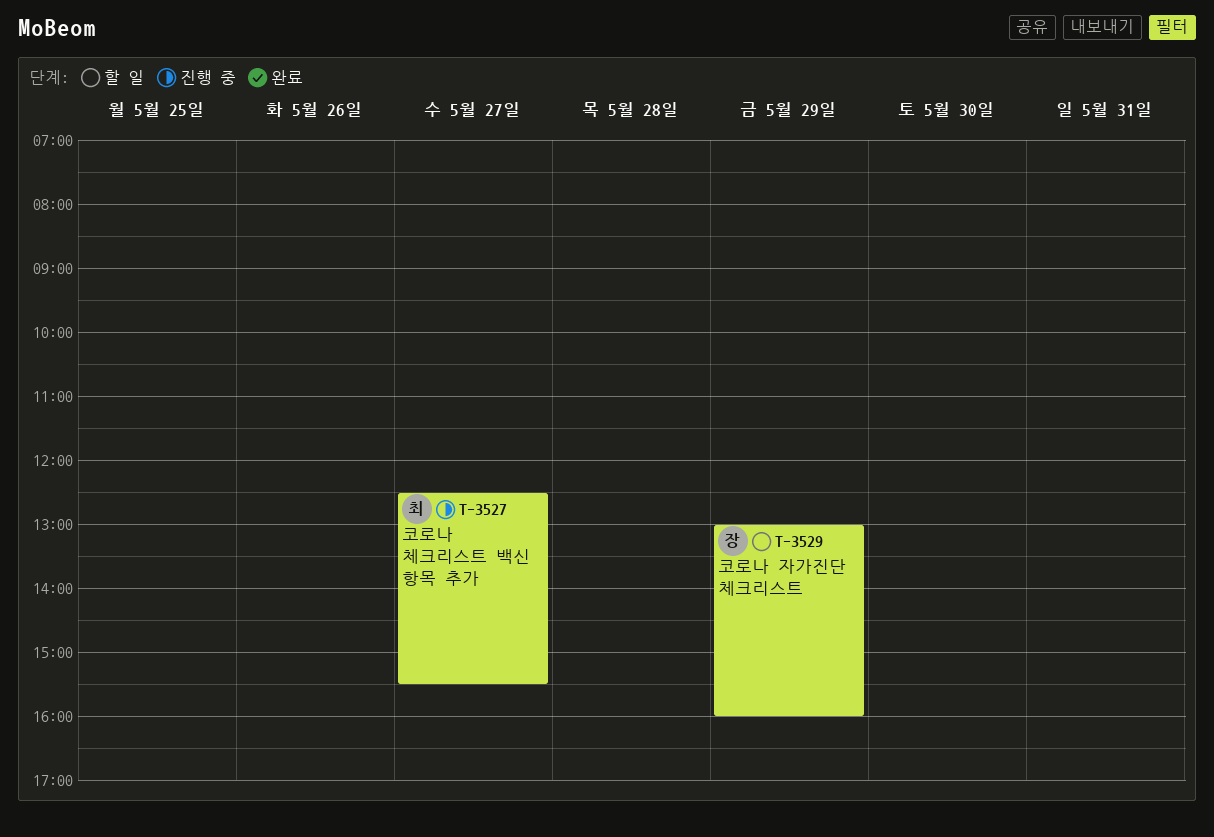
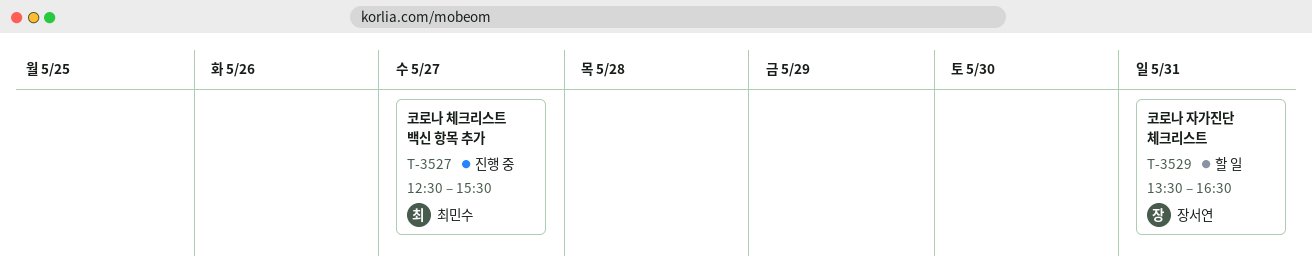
T-3529, day: May 29 -> May 31
T-3529, begins: 13:00 -> 13:30
T-3529, ends: 16:00 -> 16:30

